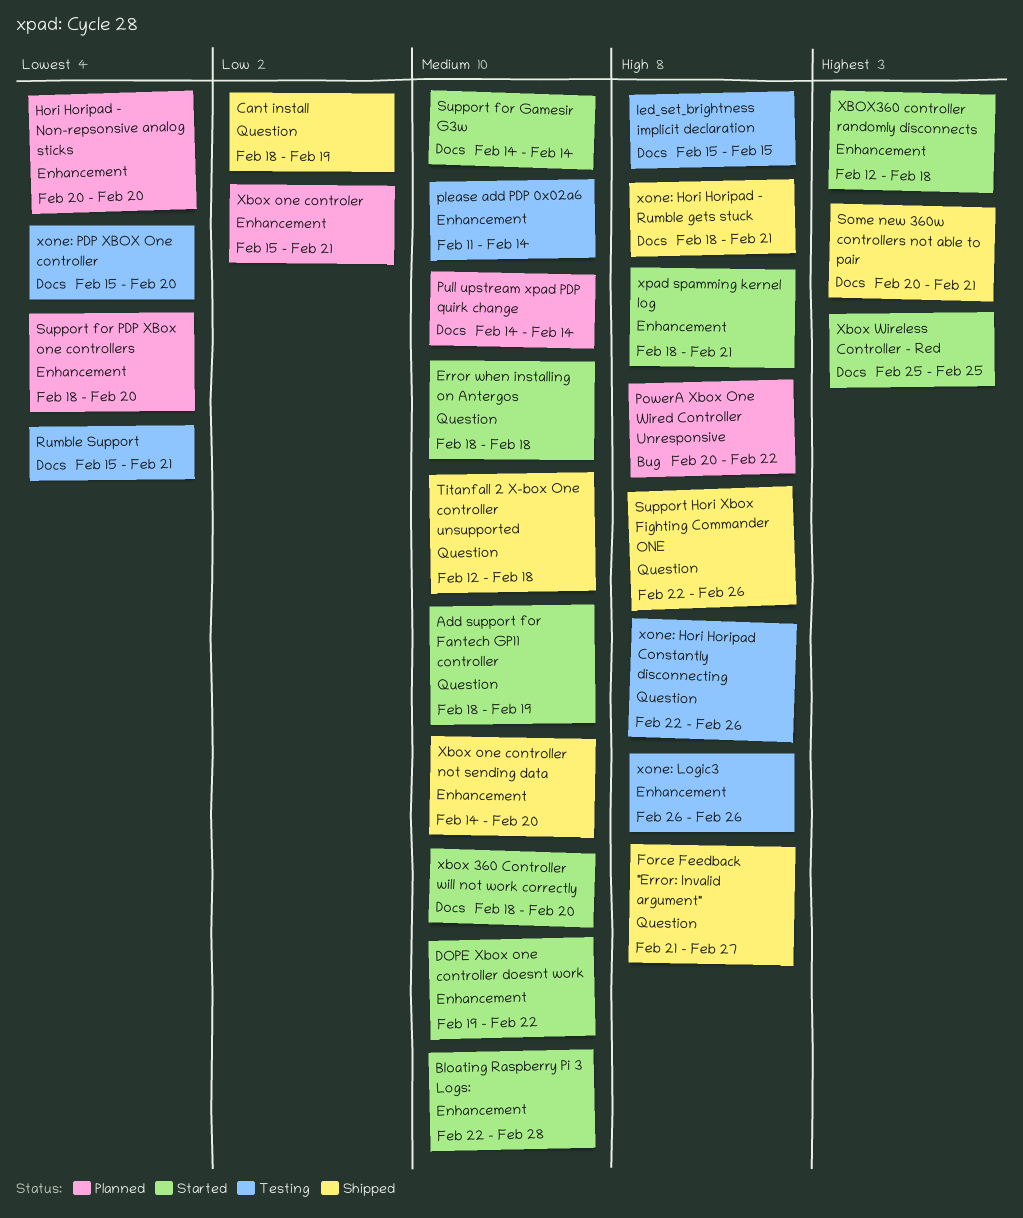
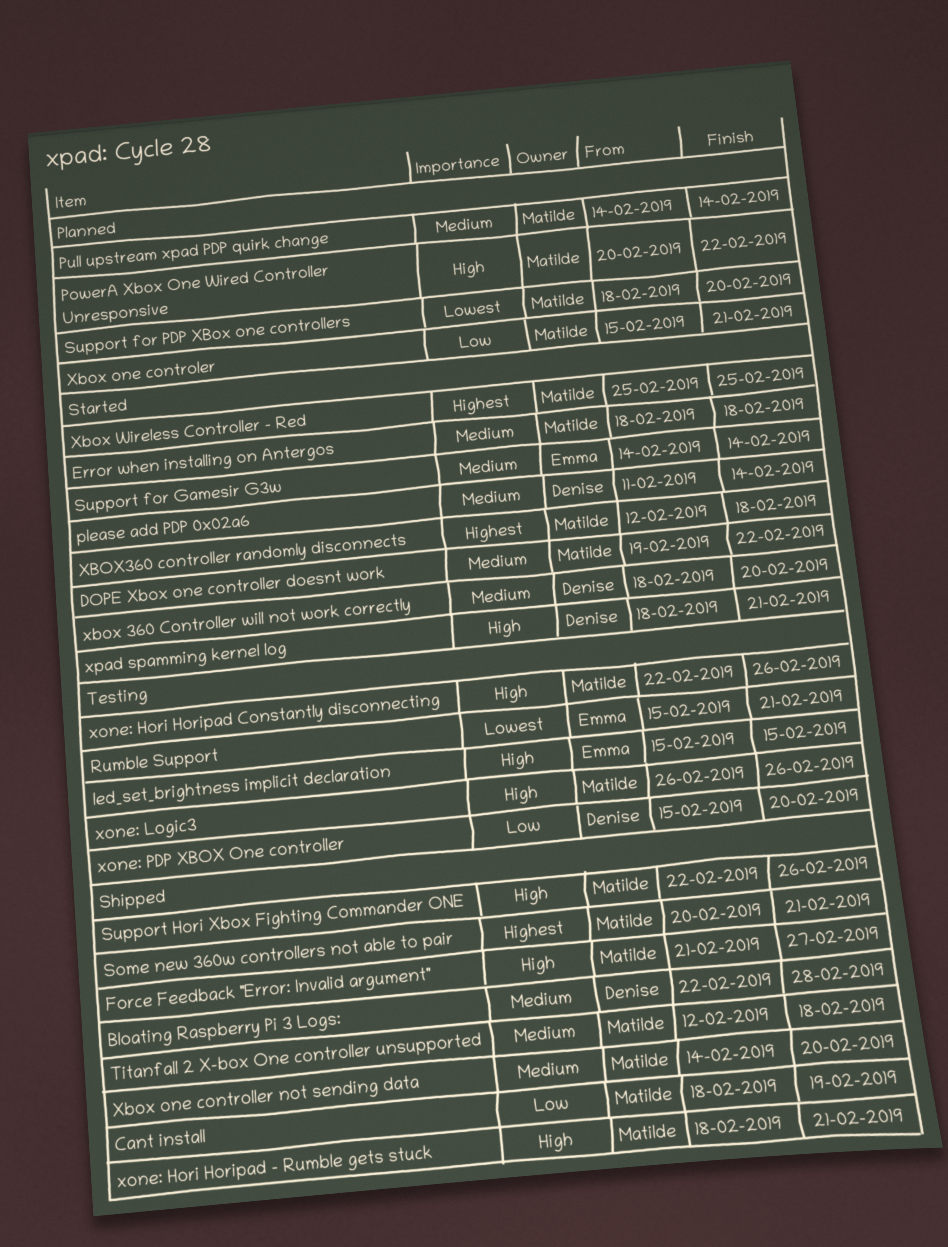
Add support for Fantech GP11 controller: present -> none
Bloating Raspberry Pi 3 Logs:, status: Started -> Shipped
Hori Horipad - Non-repsonsive analog sticks: present -> none
please add PDP 0x02a6, status: Testing -> Started
xone: PDP XBOX One controller, priority: Lowest -> Low

